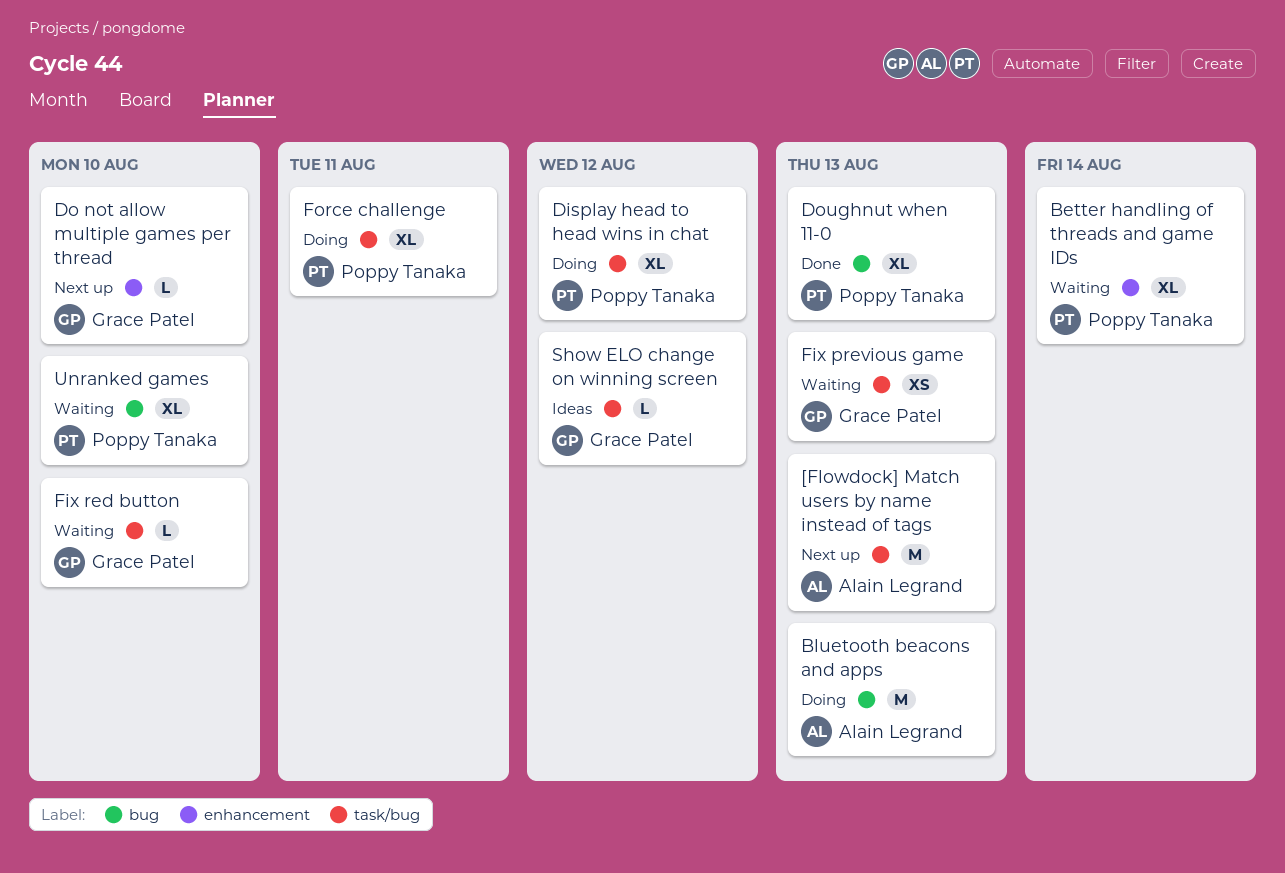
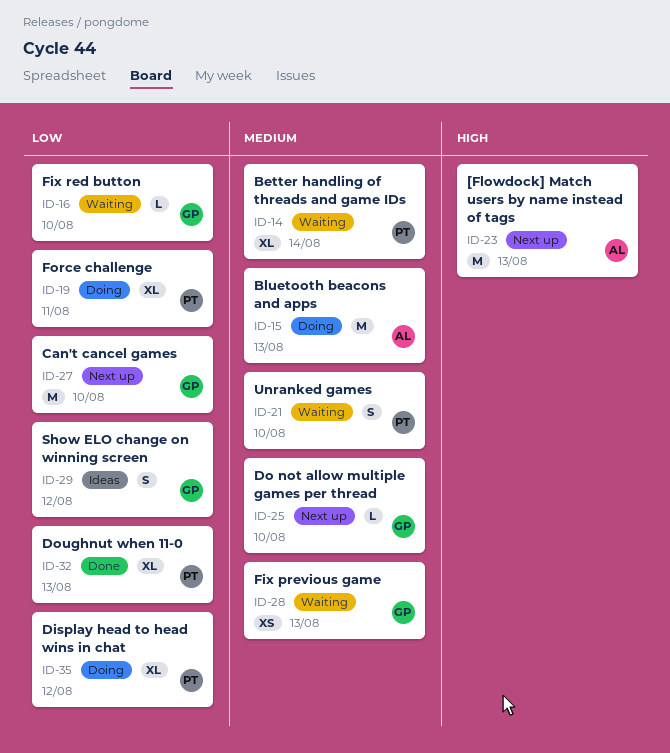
Can't cancel games: none -> present
Show ELO change on winning screen, estimate: L -> S
Unranked games, estimate: XL -> S

